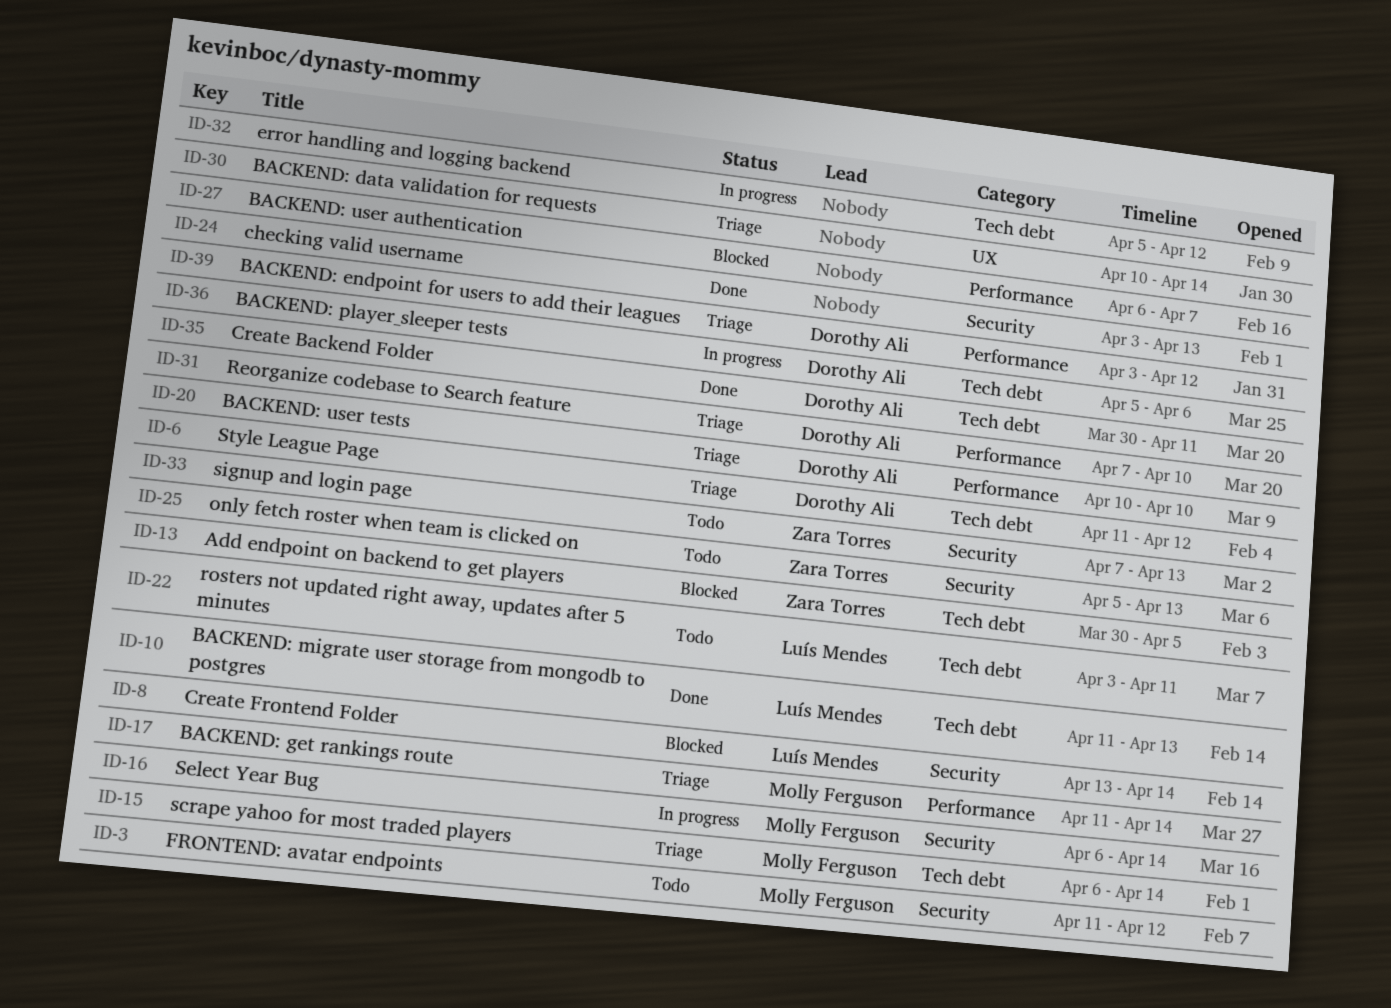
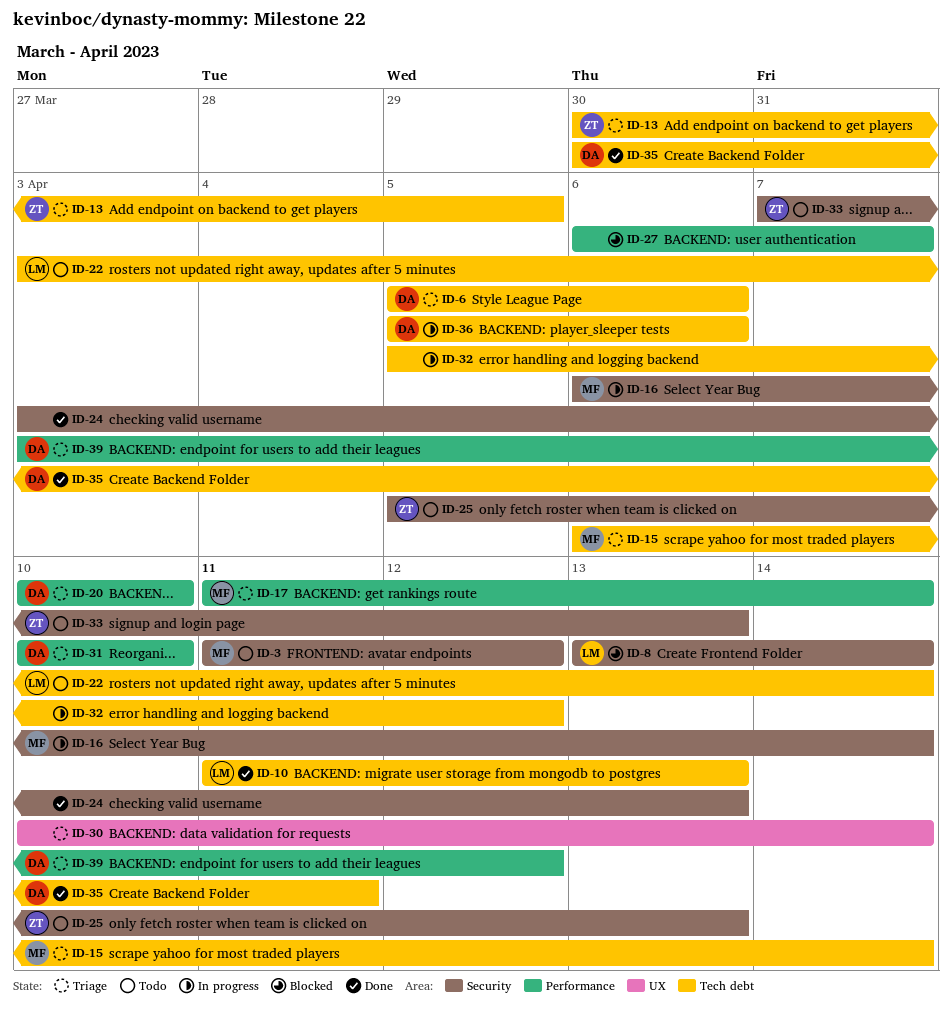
ID-6, start: Apr 11 -> Apr 5
ID-6, due: Apr 12 -> Apr 6
ID-13, status: Blocked -> Triage
ID-22, due: Apr 11 -> Apr 14
ID-31, start: Apr 7 -> Apr 10

